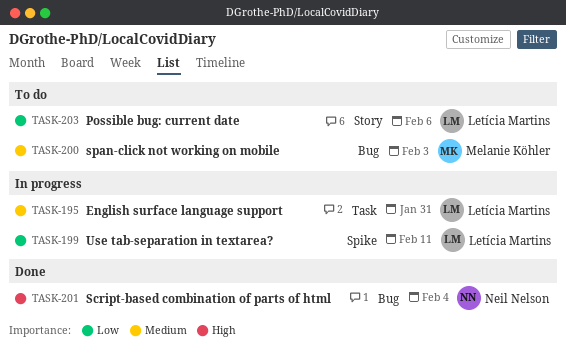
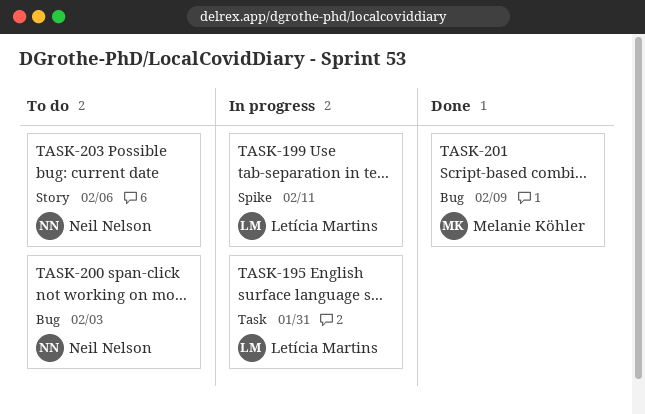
TASK-200, owner: Melanie Köhler -> Neil Nelson
TASK-201, owner: Neil Nelson -> Melanie Köhler
TASK-201, due: Feb 4 -> Feb 9
TASK-203, owner: Letícia Martins -> Neil Nelson

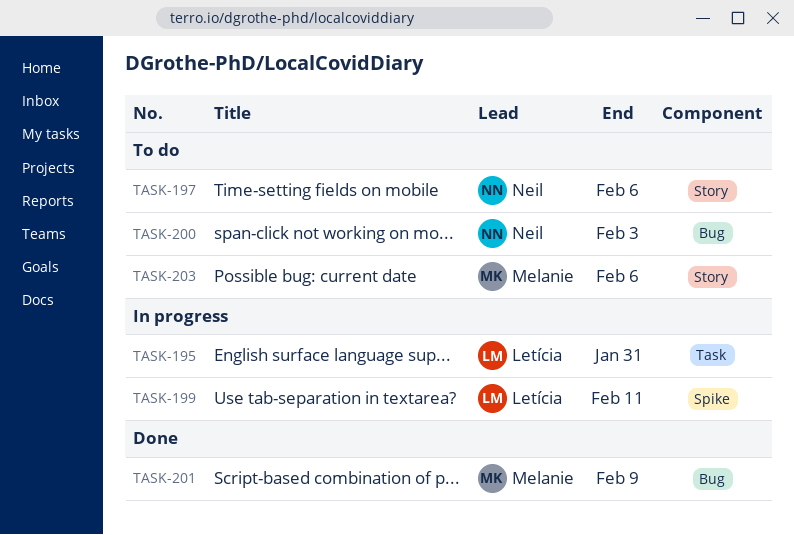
TASK-197: none -> present
TASK-203, owner: Neil Nelson -> Melanie Köhler

